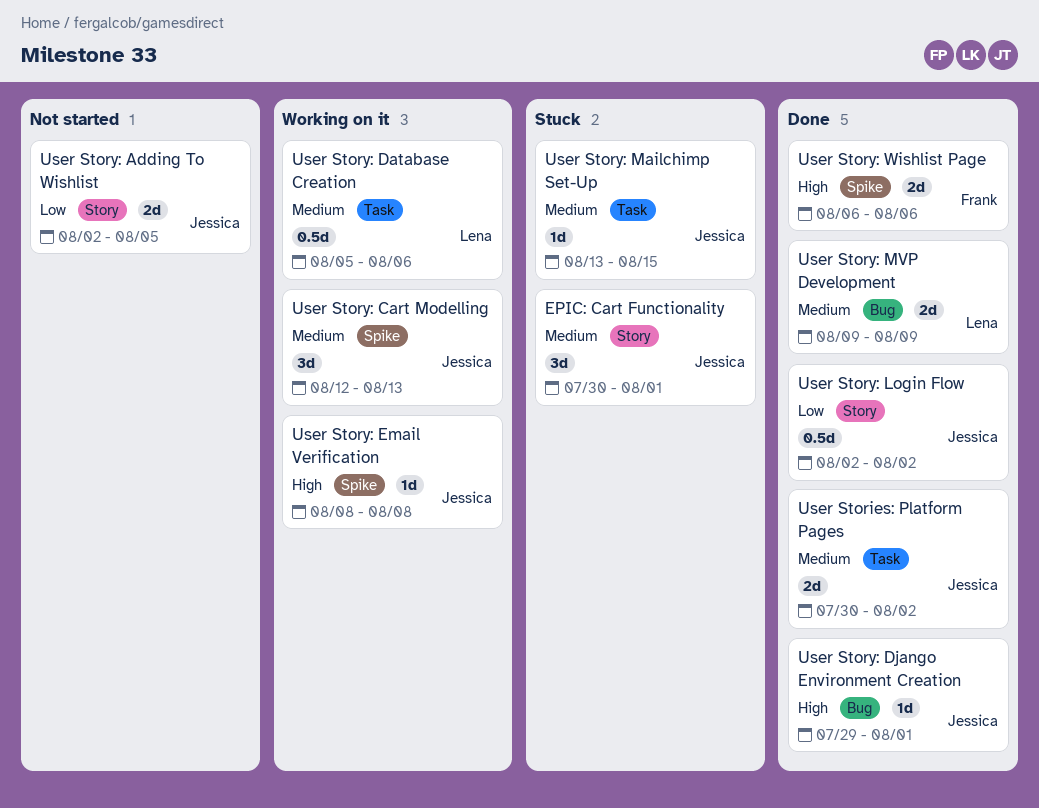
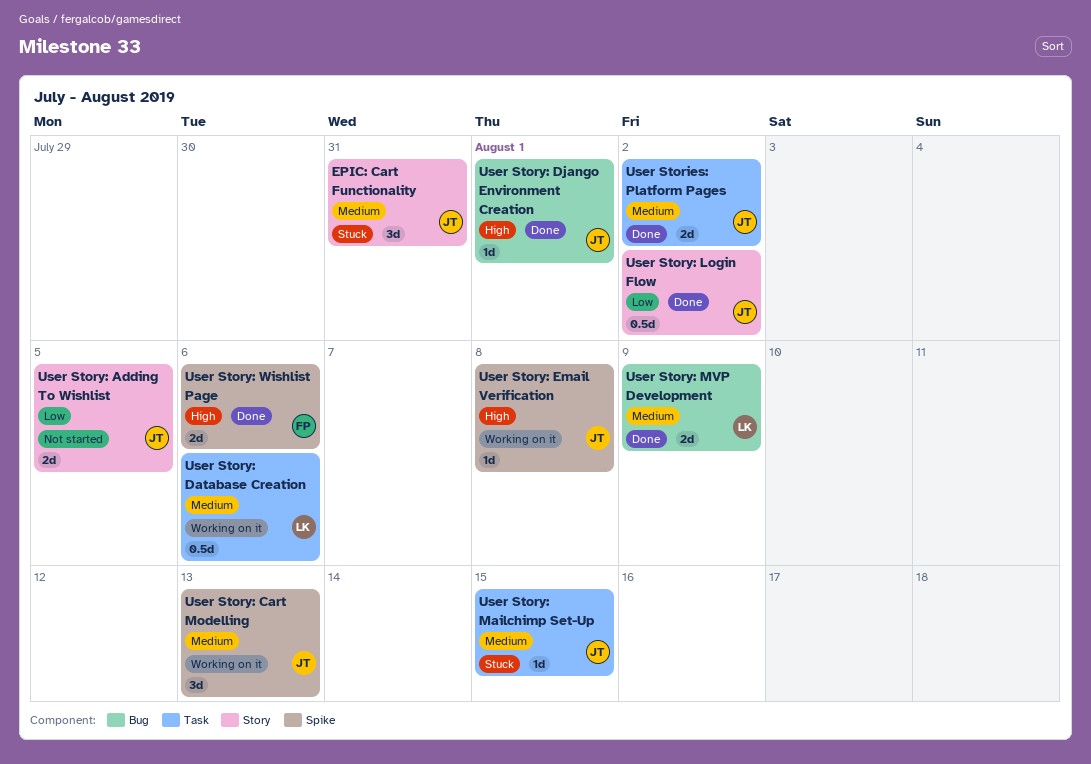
EPIC: Cart Functionality, due: Aug 1 -> Jul 31

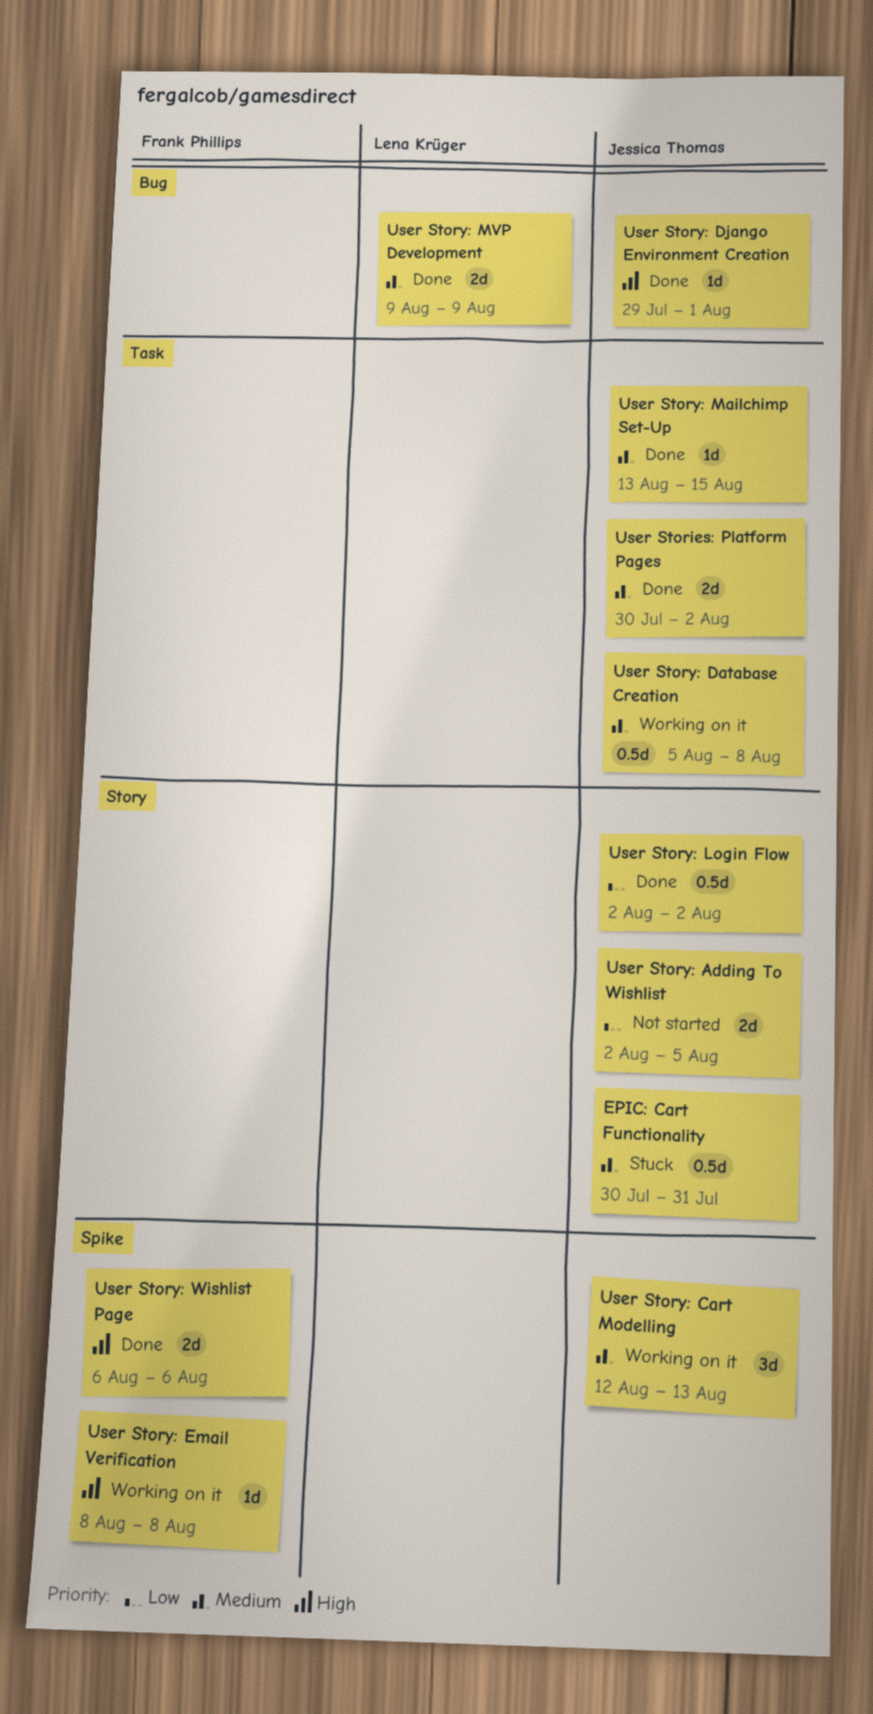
EPIC: Cart Functionality, estimate: 3d -> 0.5d
User Story: Database Creation, owner: Lena Krüger -> Jessica Thomas
User Story: Database Creation, due: Aug 6 -> Aug 8
User Story: Email Verification, owner: Jessica Thomas -> Frank Phillips
User Story: Mailchimp Set-Up, status: Stuck -> Done

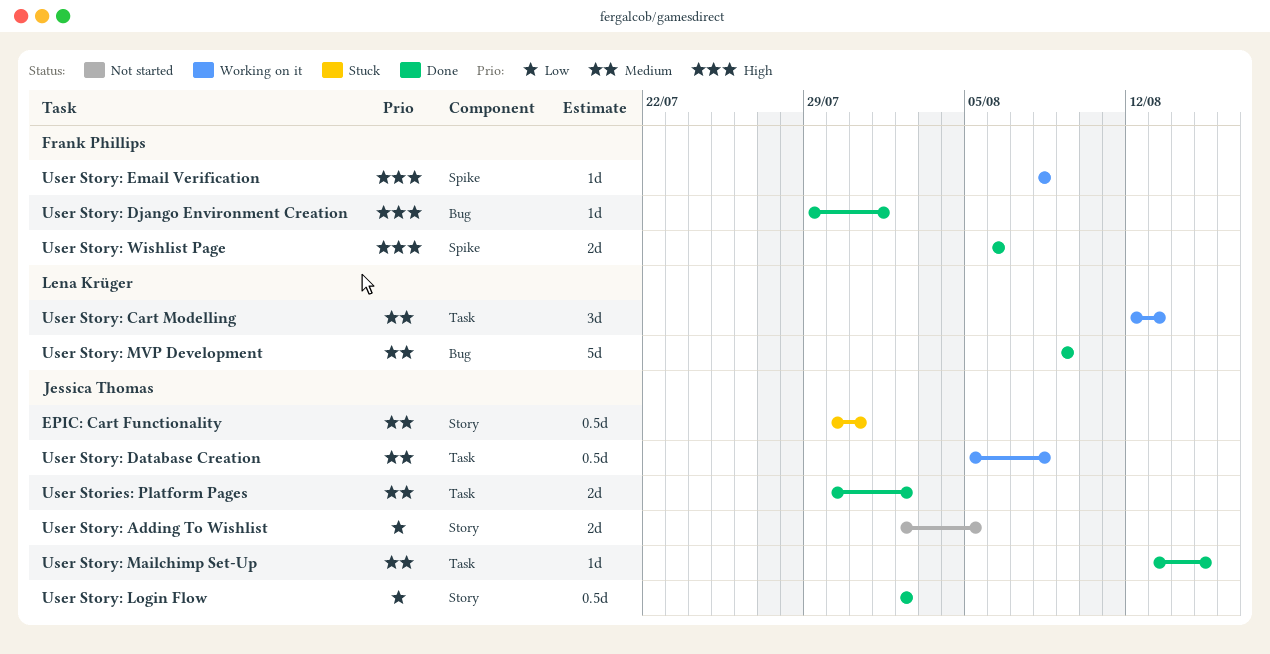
User Story: Cart Modelling, owner: Jessica Thomas -> Lena Krüger
User Story: Cart Modelling, label: Spike -> Task
User Story: Django Environment Creation, owner: Jessica Thomas -> Frank Phillips
User Story: MVP Development, estimate: 2d -> 5d

